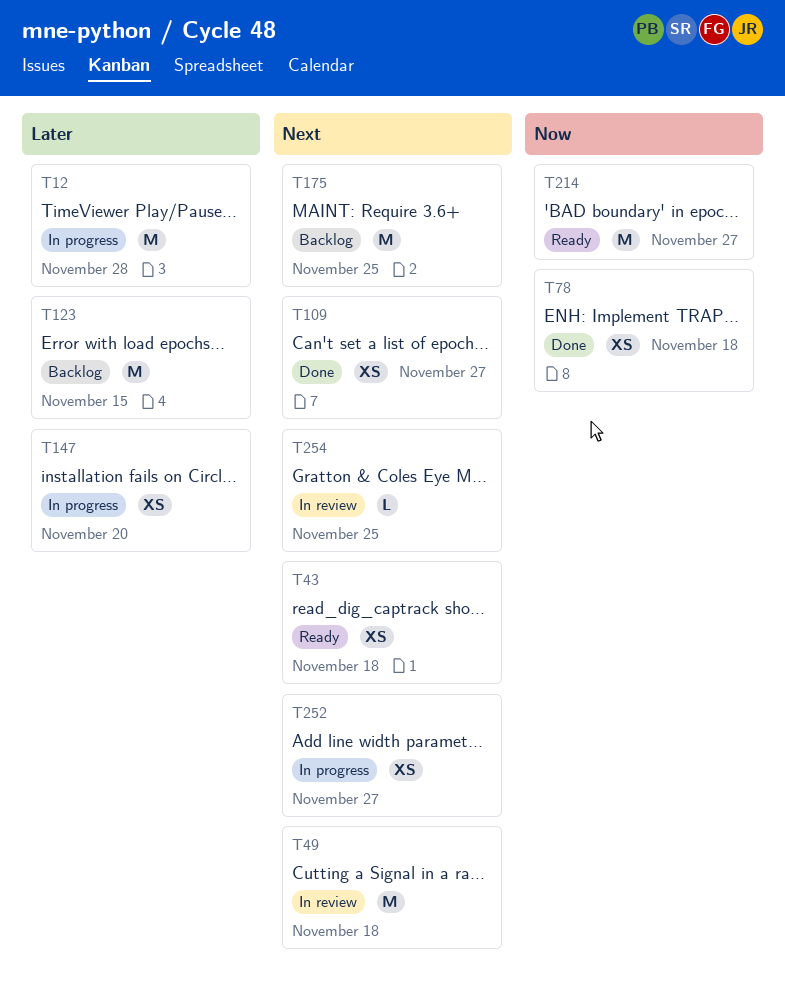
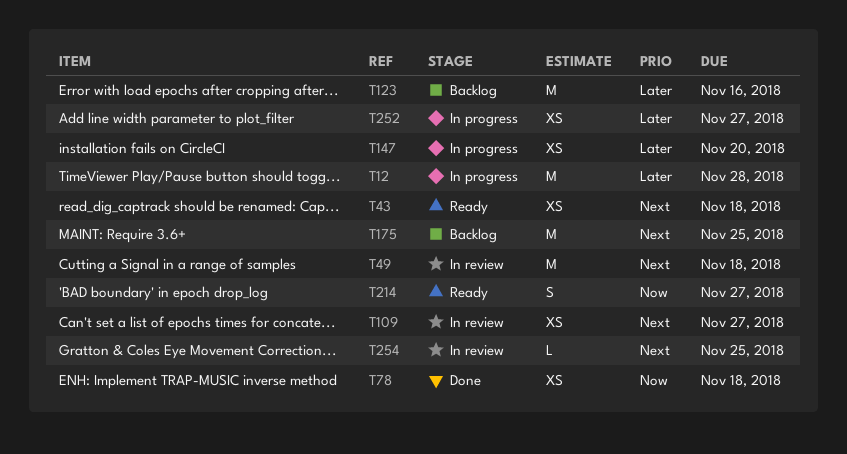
T109, status: Done -> In review
T123, due: Nov 15 -> Nov 16
T214, estimate: M -> S
T252, priority: Next -> Later

